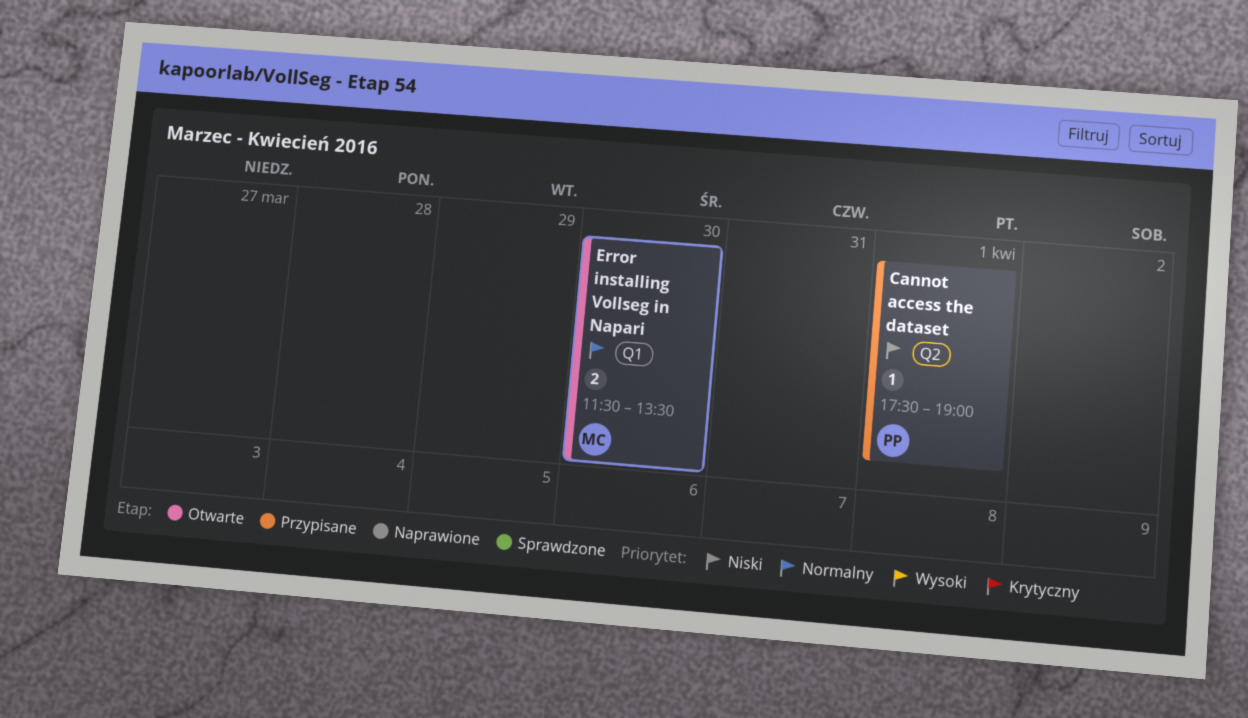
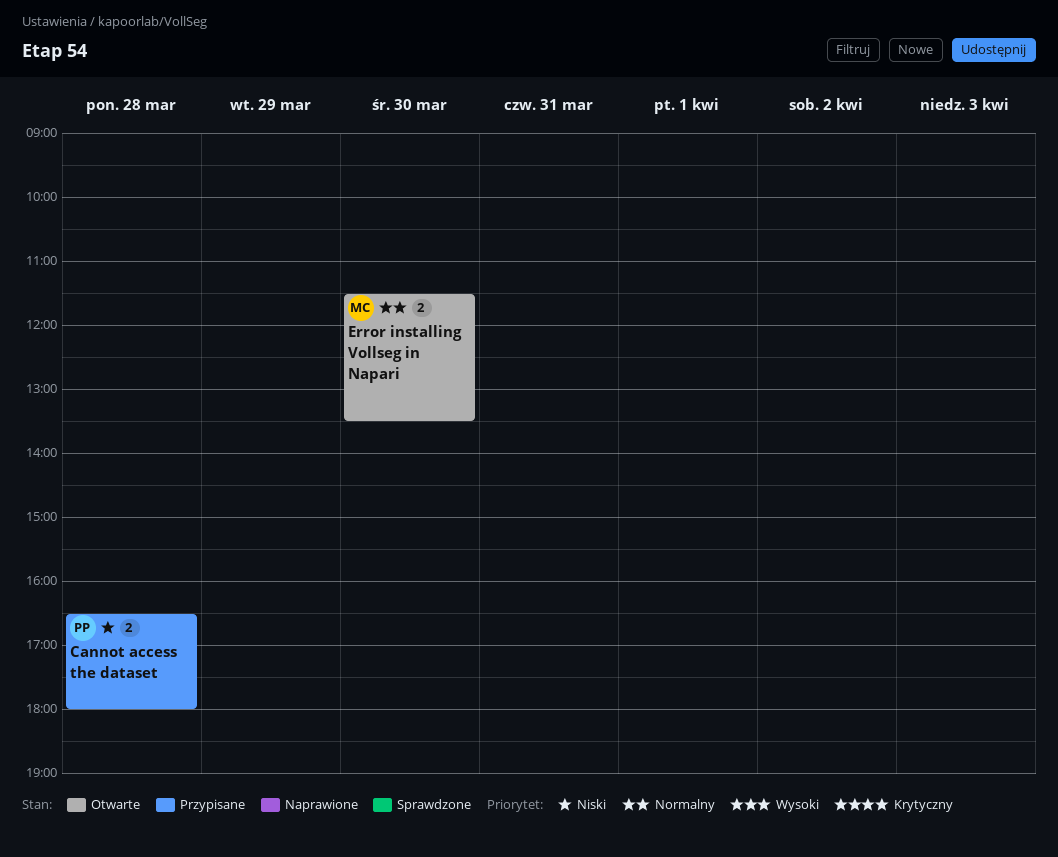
Cannot access the dataset, estimate: 1 -> 2
Cannot access the dataset, day: Apr 1 -> Mar 28
Cannot access the dataset, begins: 17:30 -> 16:30
Cannot access the dataset, ends: 19:00 -> 18:00

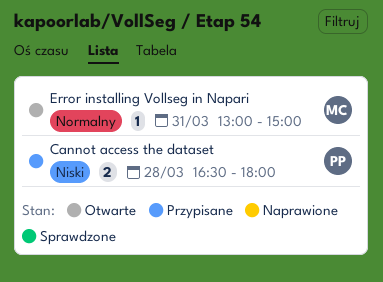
Error installing Vollseg in Napari, estimate: 2 -> 1
Error installing Vollseg in Napari, day: Mar 30 -> Mar 31
Error installing Vollseg in Napari, begins: 11:30 -> 13:00
Error installing Vollseg in Napari, ends: 13:30 -> 15:00

